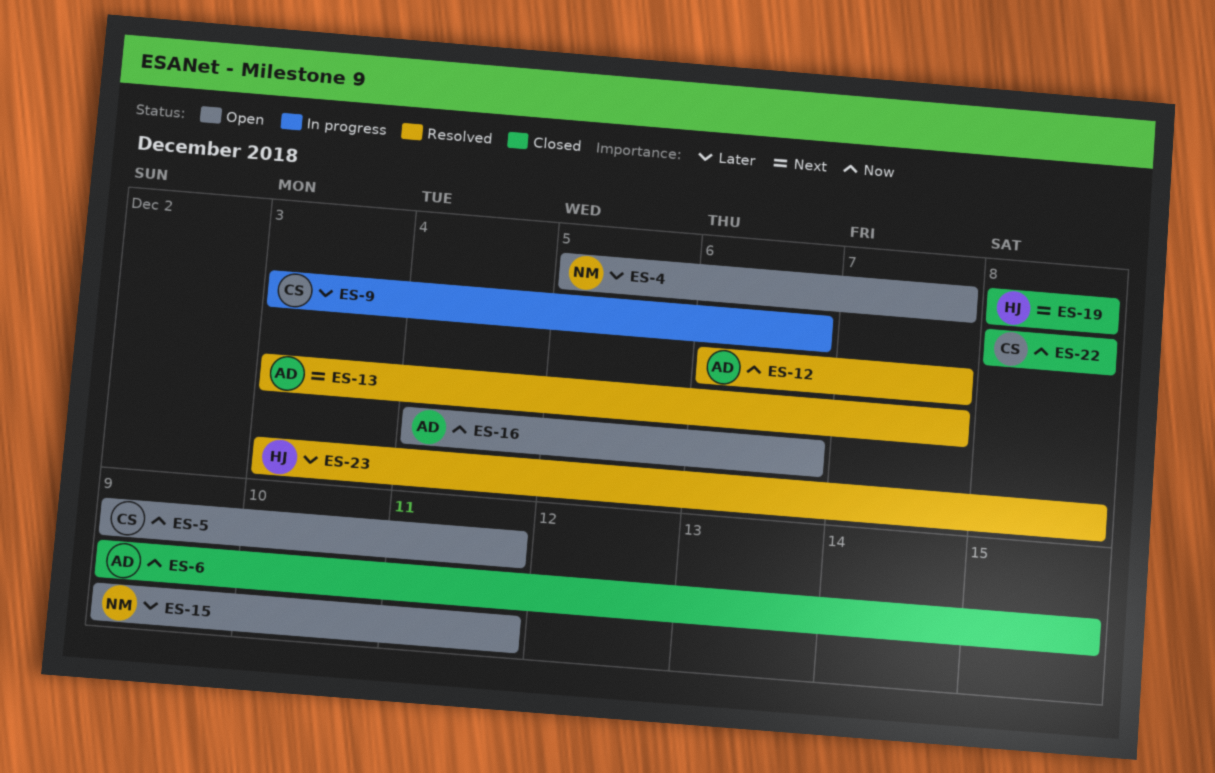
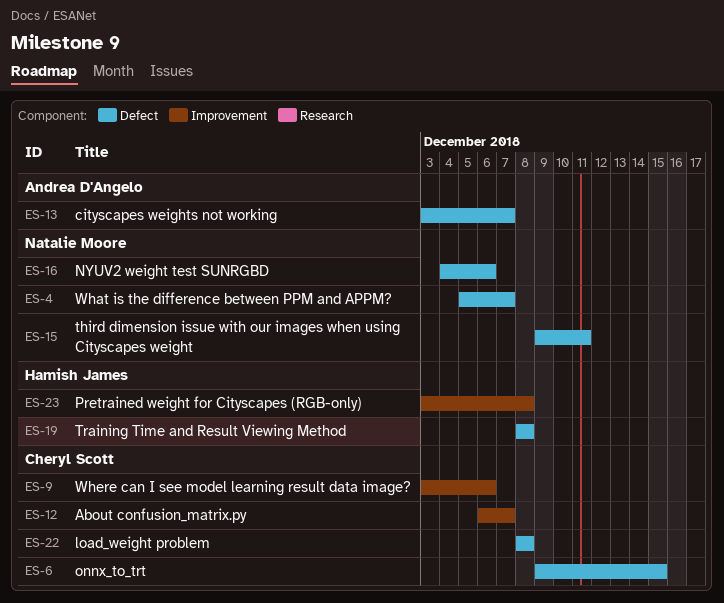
ES-5: present -> none
ES-6, owner: Andrea D'Angelo -> Cheryl Scott
ES-12, owner: Andrea D'Angelo -> Cheryl Scott
ES-16, owner: Andrea D'Angelo -> Natalie Moore

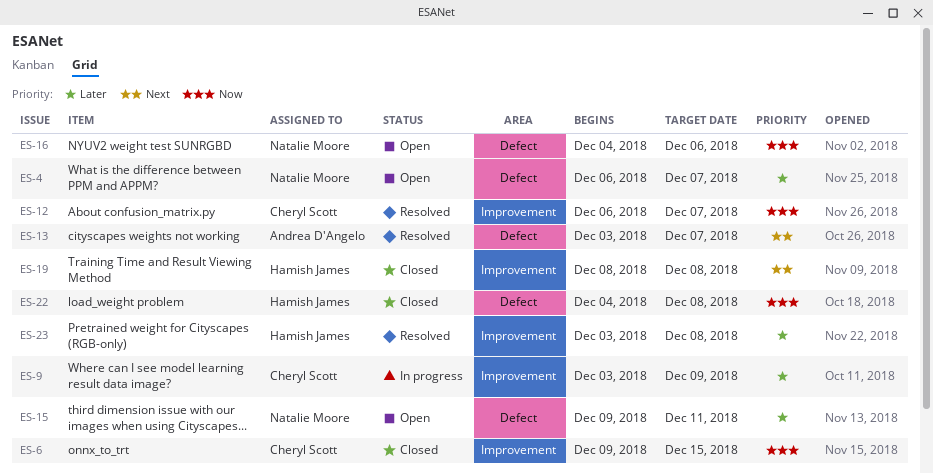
ES-4, start: Dec 5 -> Dec 6
ES-6, label: Defect -> Improvement
ES-9, due: Dec 6 -> Dec 9
ES-19, label: Defect -> Improvement
ES-22, owner: Cheryl Scott -> Hamish James
ES-22, start: Dec 8 -> Dec 4

